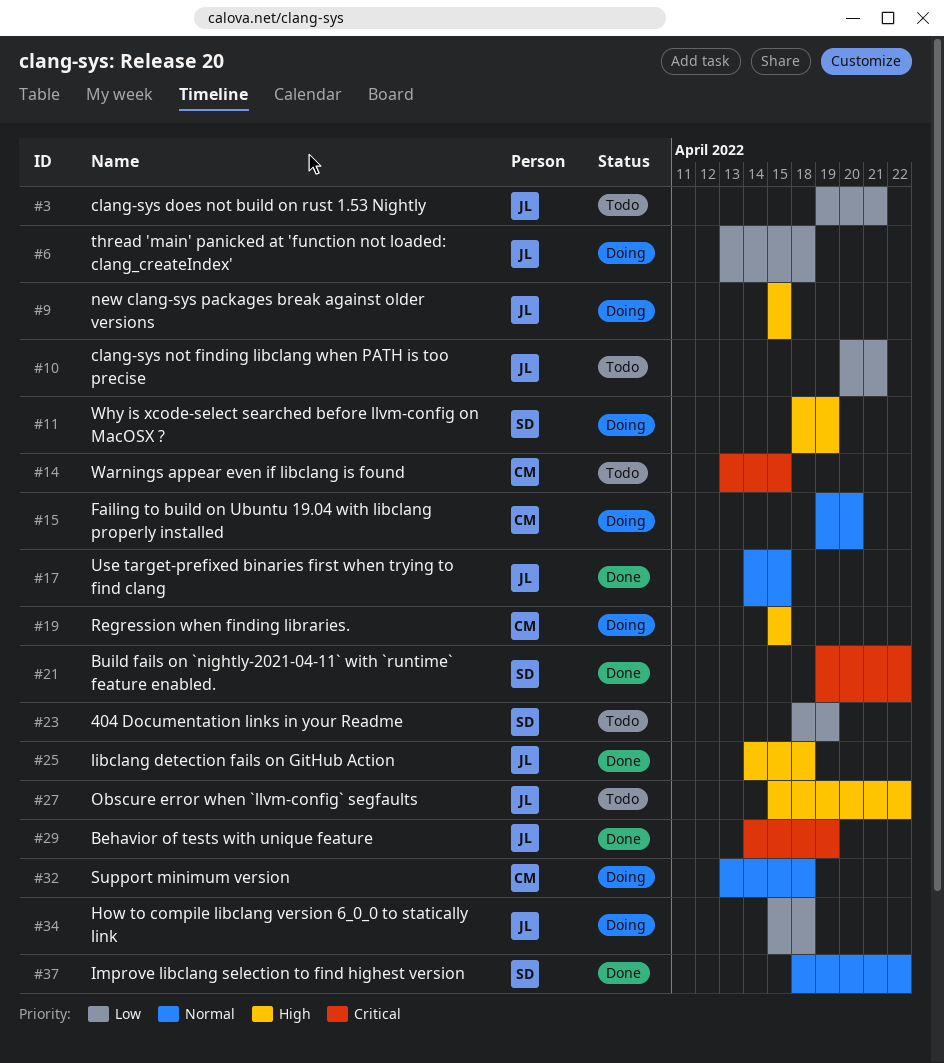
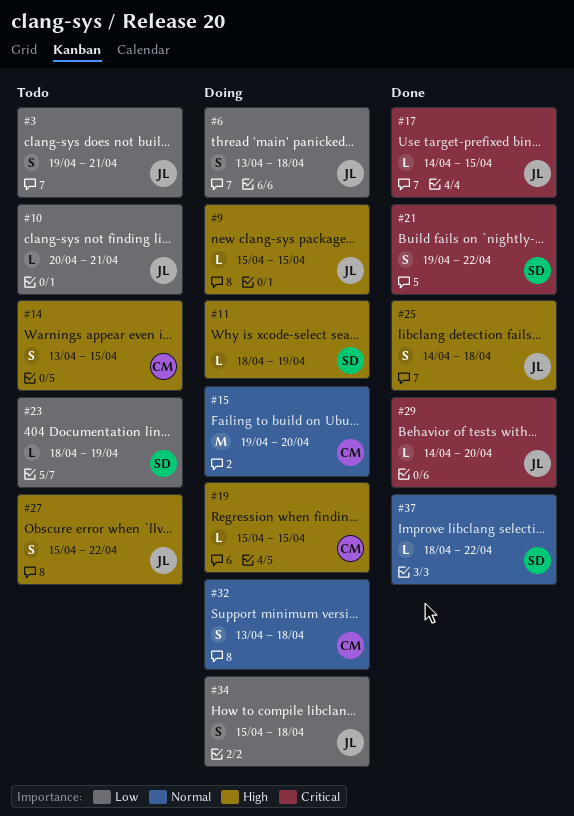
#14, priority: Critical -> High
#17, priority: Normal -> Critical
#29, due: Apr 19 -> Apr 20

